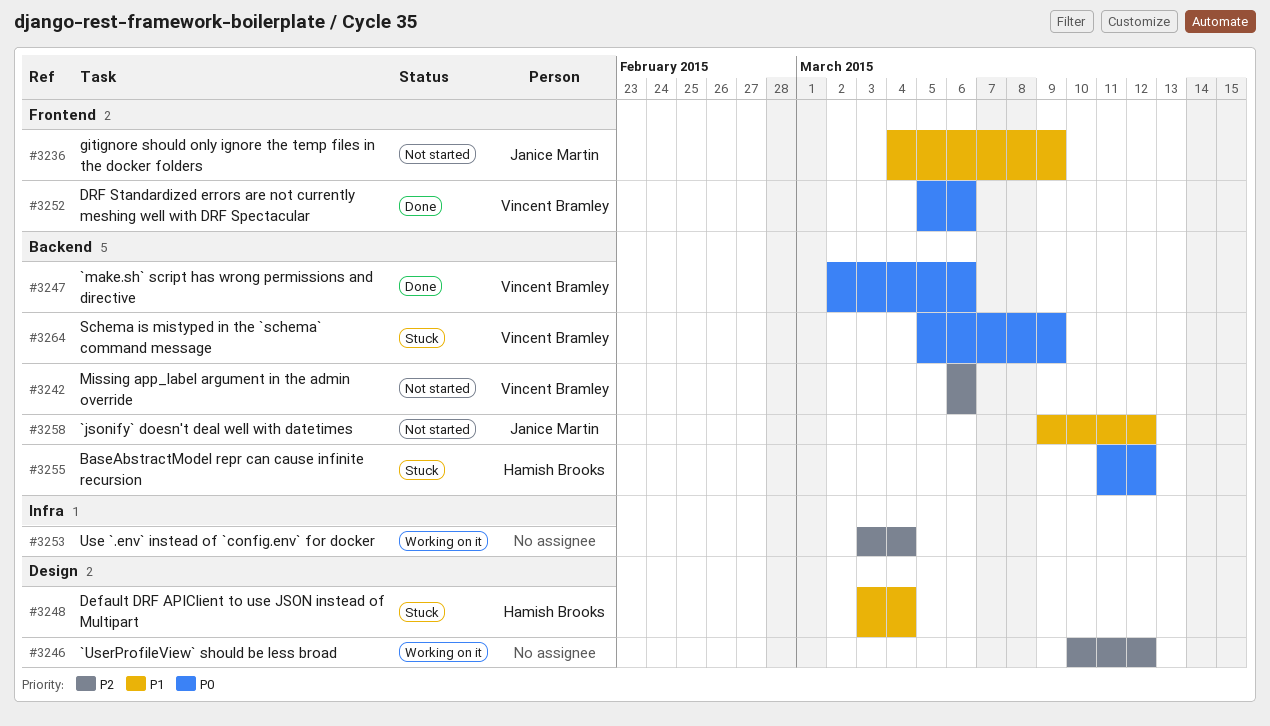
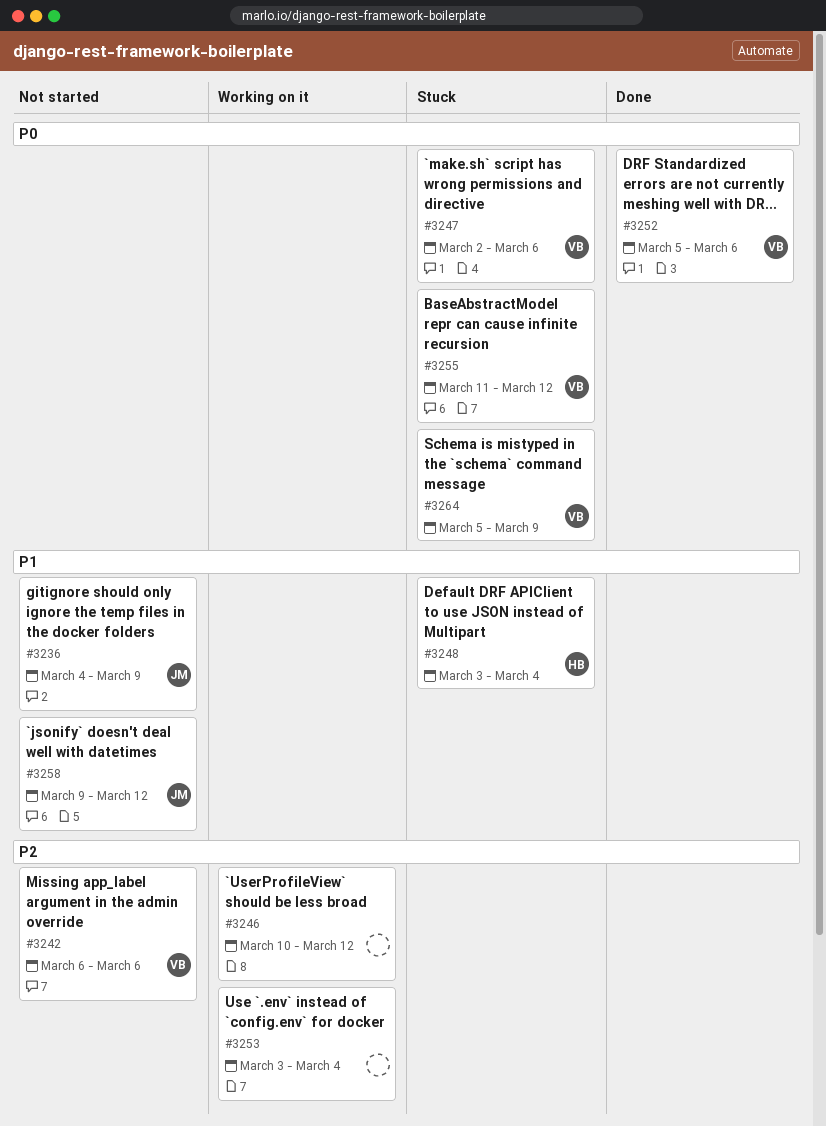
#3247, status: Done -> Stuck
#3255, owner: Hamish Brooks -> Vincent Bramley

